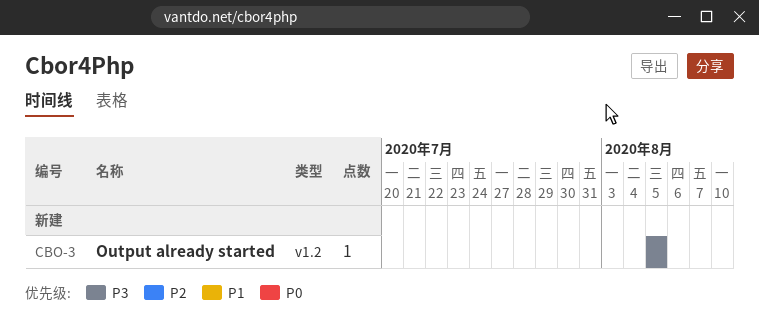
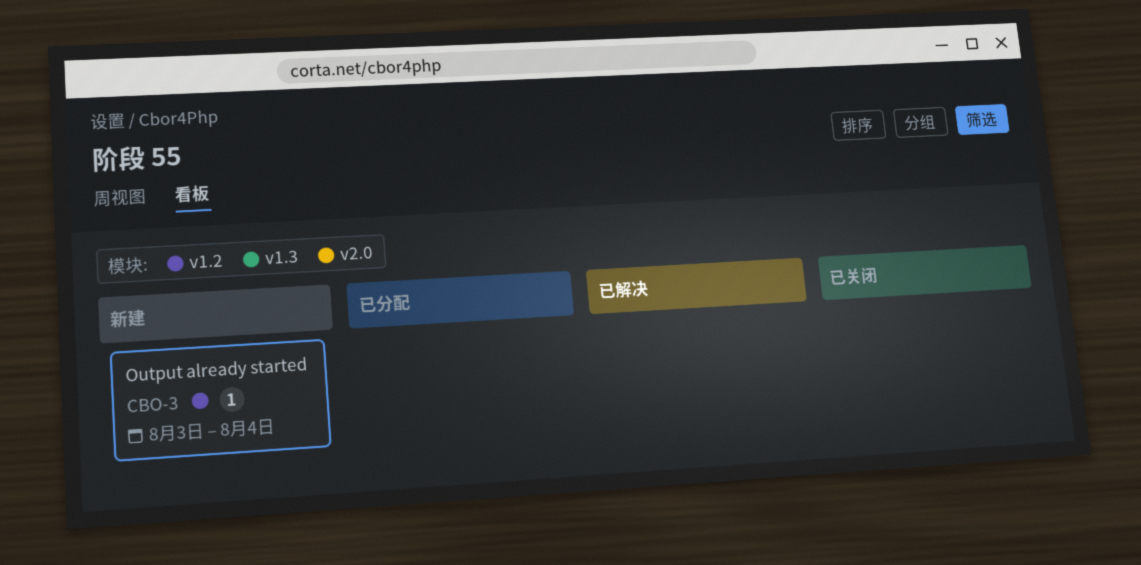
CBO-3, start: Aug 5 -> Aug 3
CBO-3, due: Aug 5 -> Aug 4

